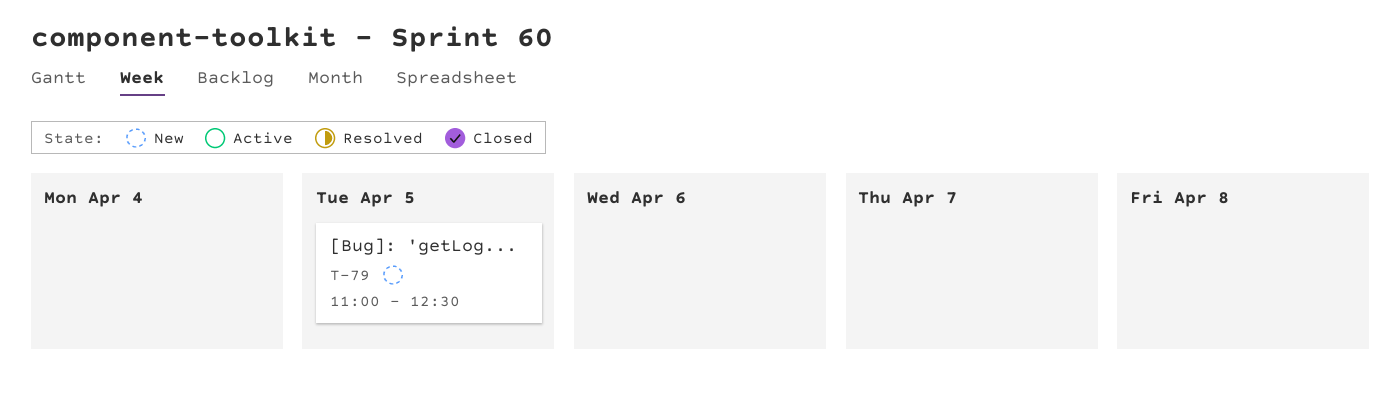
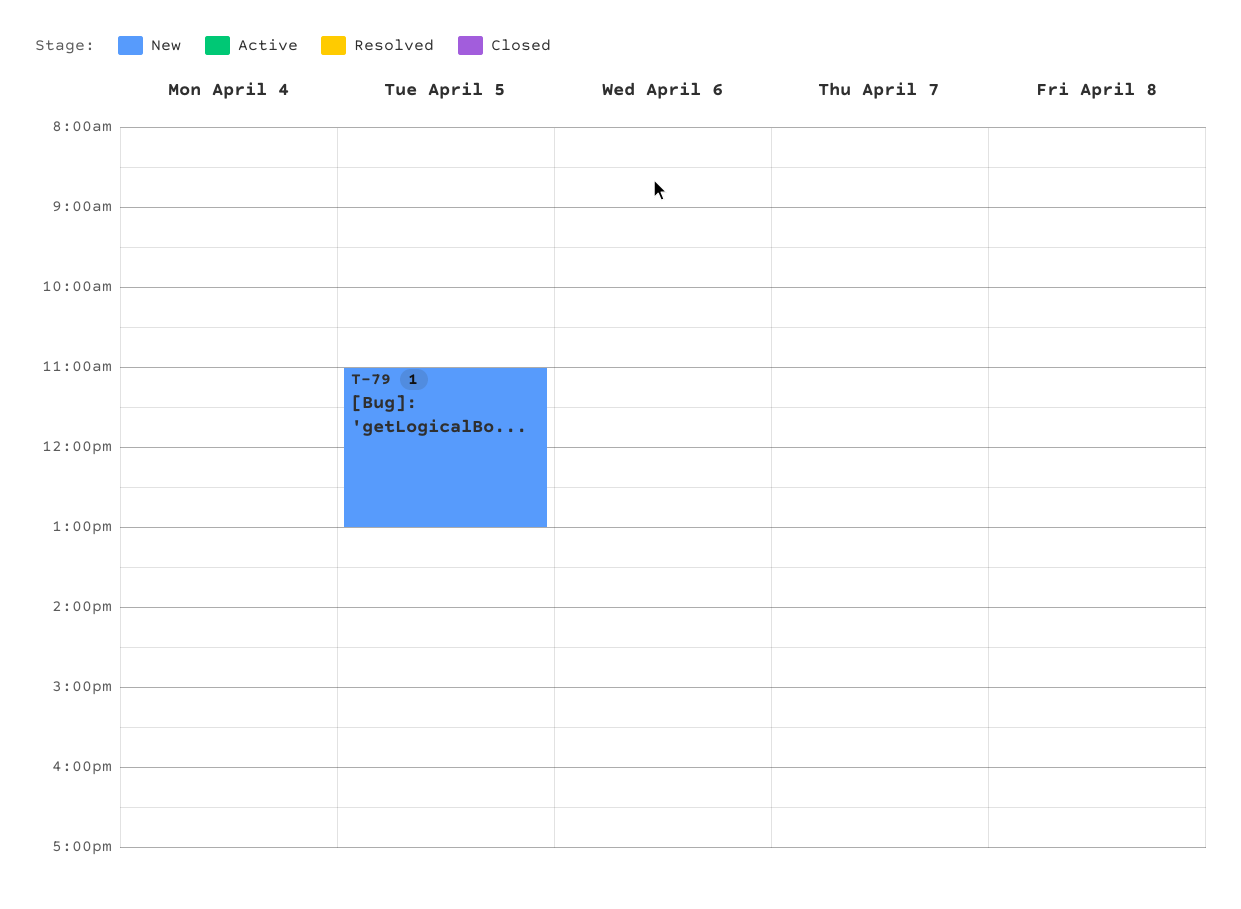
T-79, ends: 12:30 -> 13:00

